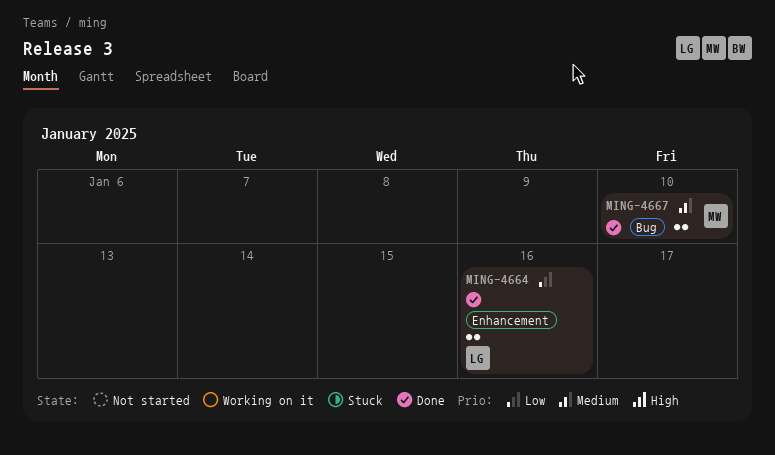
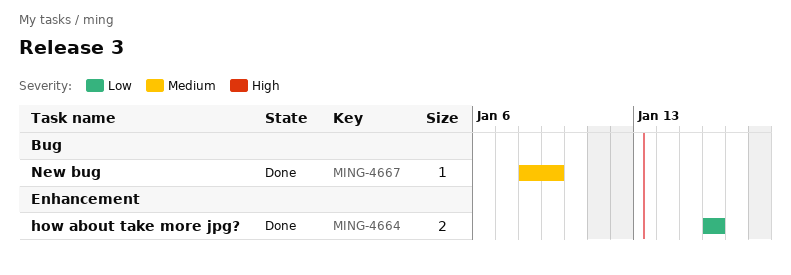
MING-4667, estimate: 2 -> 1
MING-4667, due: Jan 10 -> Jan 9

